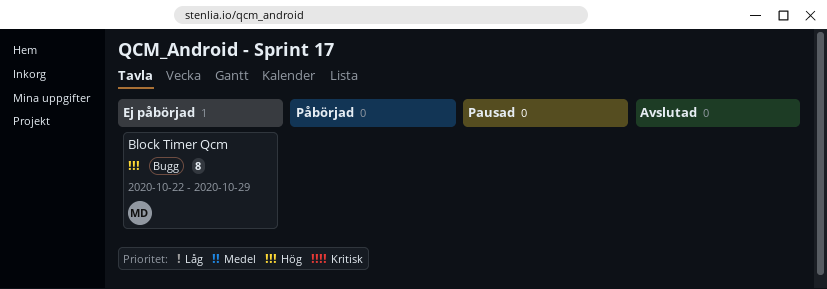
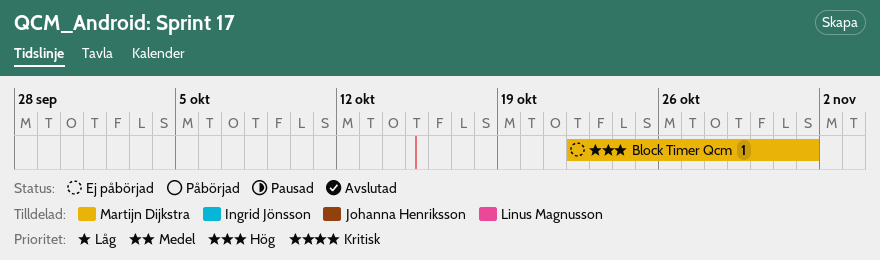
Block Timer Qcm, estimate: 8 -> 1
Block Timer Qcm, due: Oct 29 -> Nov 1

